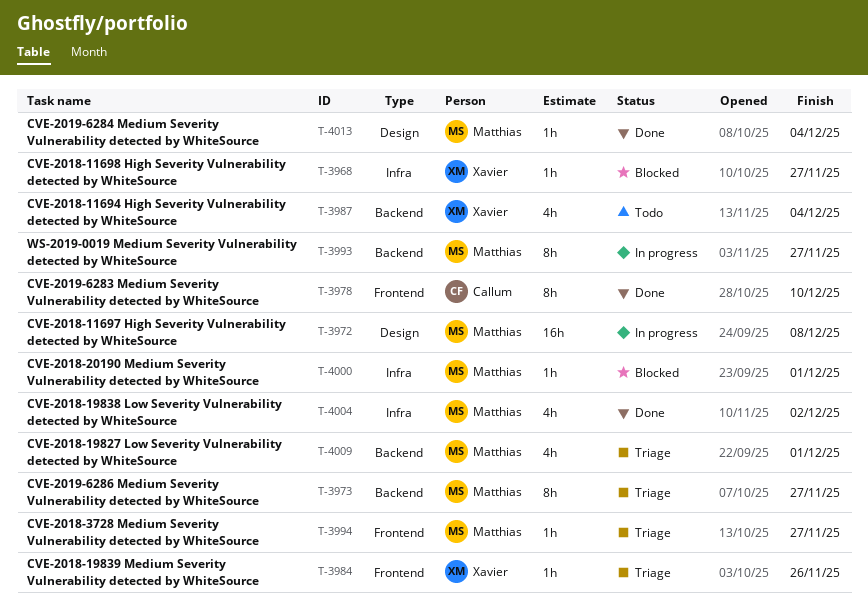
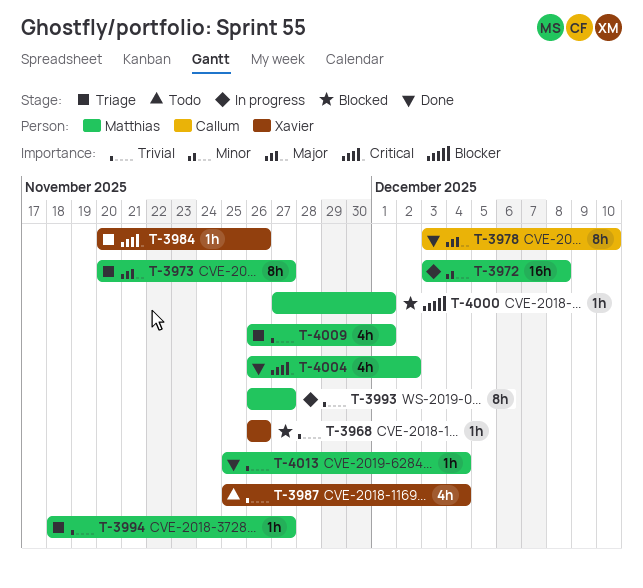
T-3968, due: Nov 27 -> Nov 26

